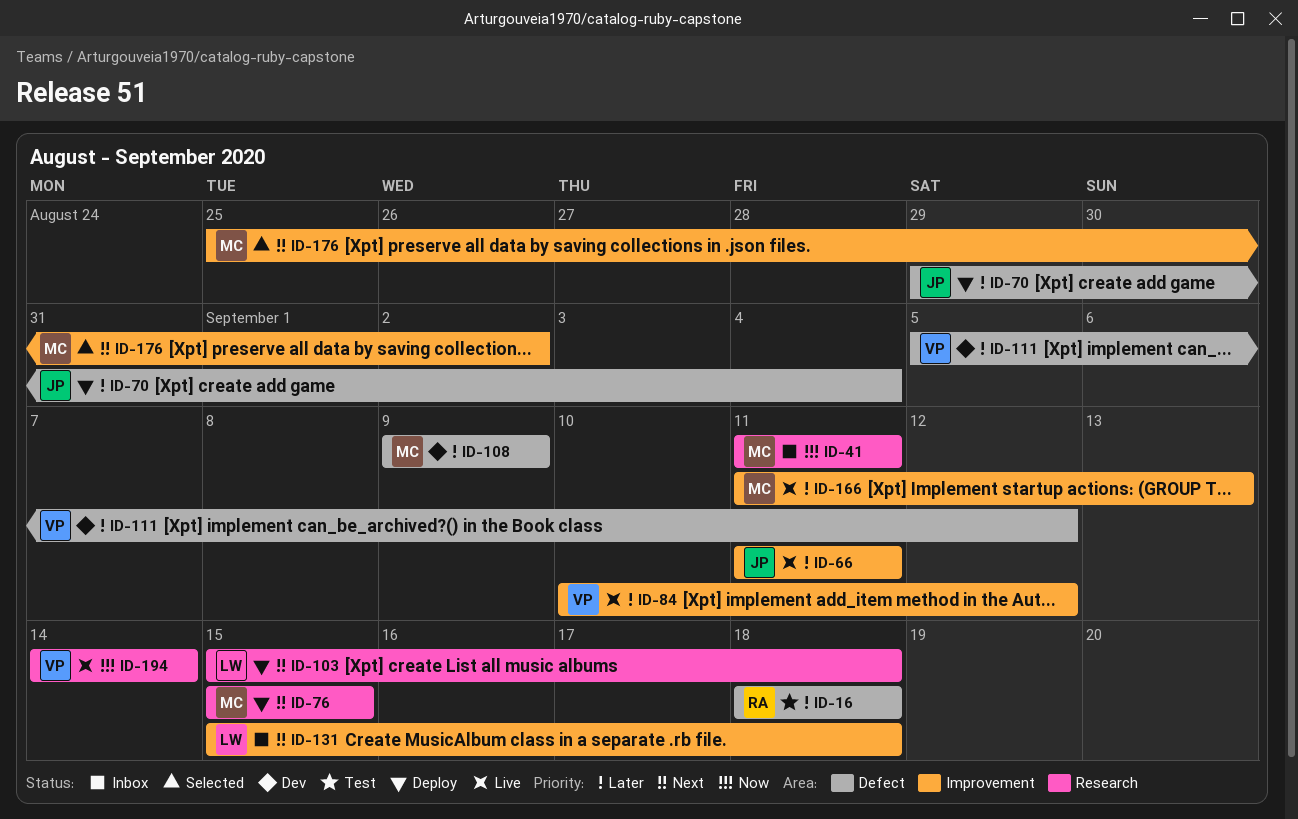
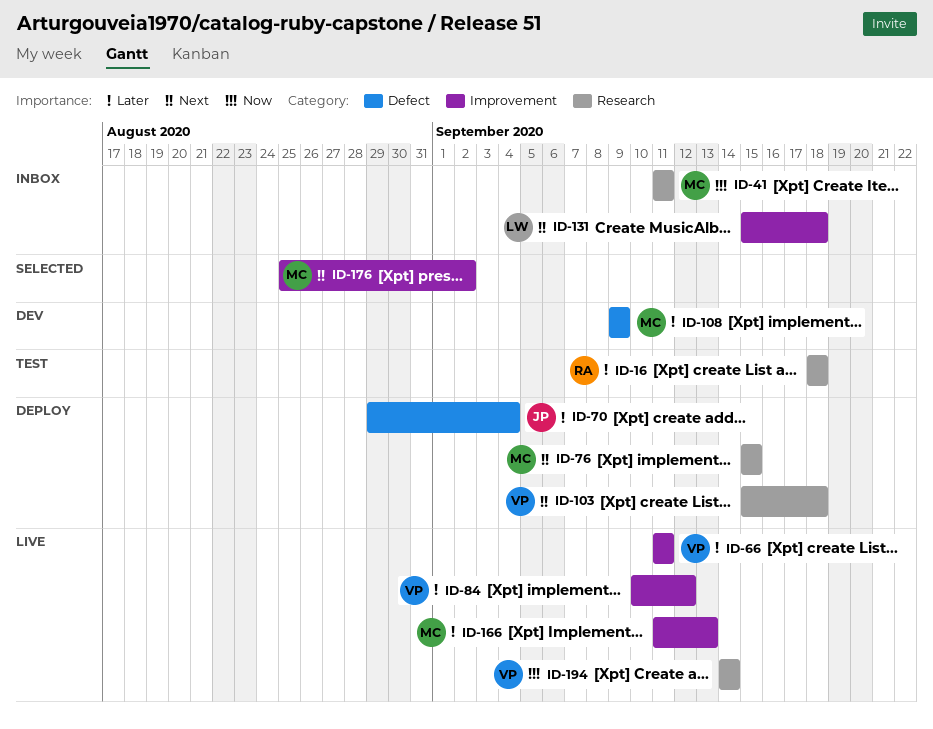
ID-16, label: Defect -> Research
ID-66, owner: JP -> VP
ID-103, owner: LW -> VP
ID-111: present -> none

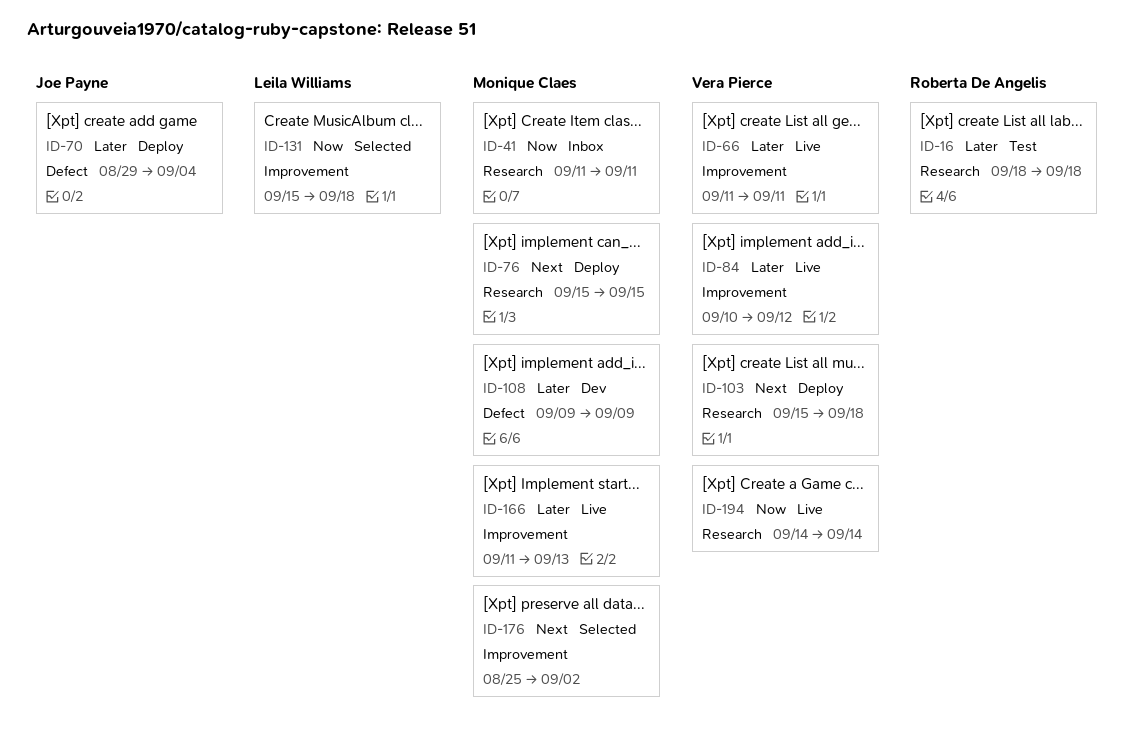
ID-131, status: Inbox -> Selected
ID-131, priority: Next -> Now

